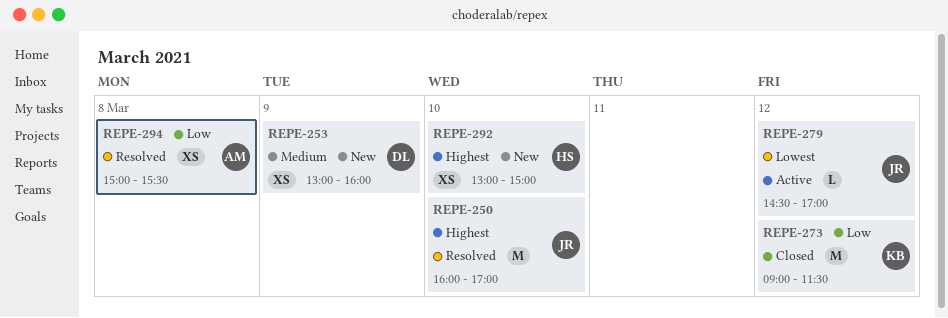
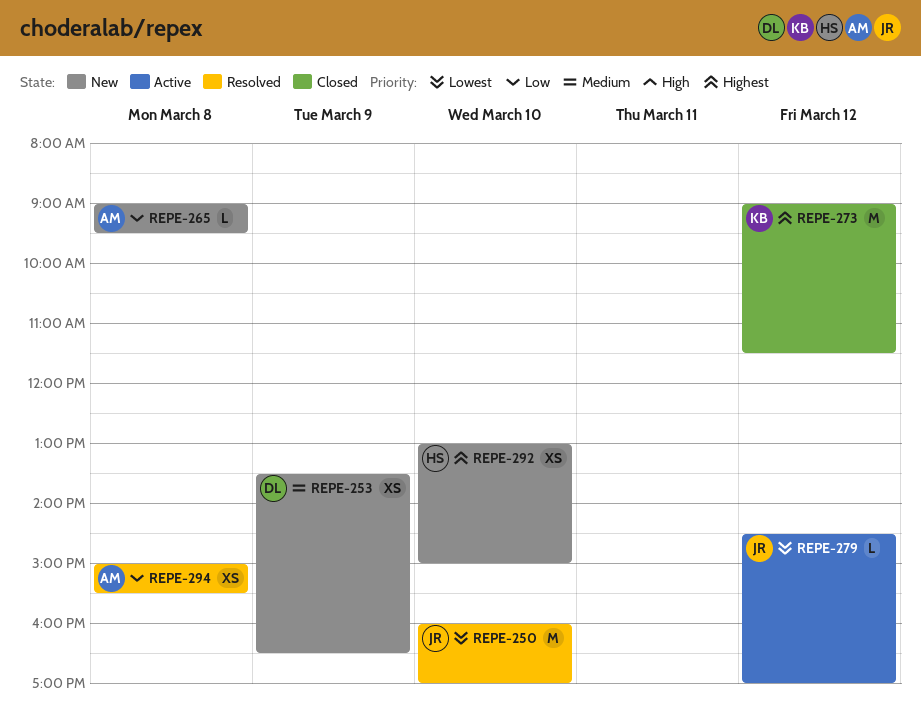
REPE-250, priority: Highest -> Lowest
REPE-253, begins: 13:00 -> 13:30
REPE-253, ends: 16:00 -> 16:30
REPE-265: none -> present
REPE-273, priority: Low -> Highest

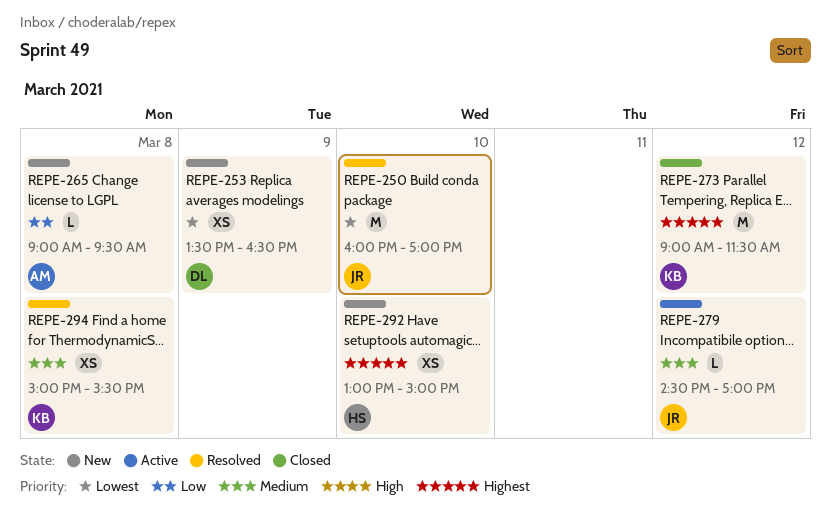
REPE-253, priority: Medium -> Lowest
REPE-279, priority: Lowest -> Medium
REPE-294, owner: AM -> KB
REPE-294, priority: Low -> Medium

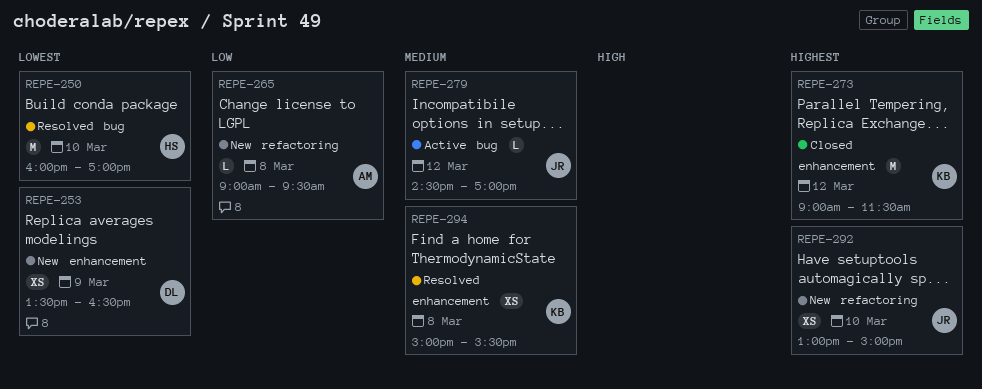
REPE-250, owner: JR -> HS
REPE-292, owner: HS -> JR

